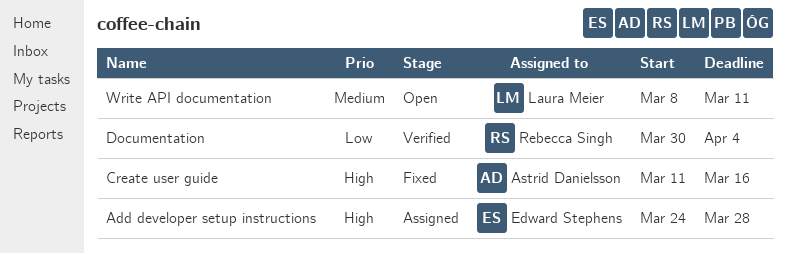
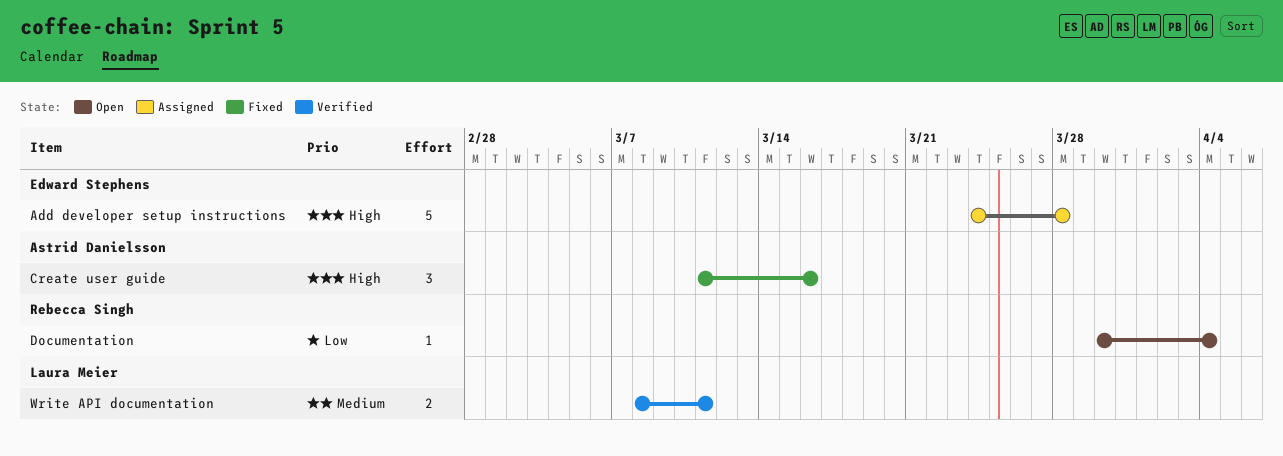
Documentation, status: Verified -> Open
Write API documentation, status: Open -> Verified

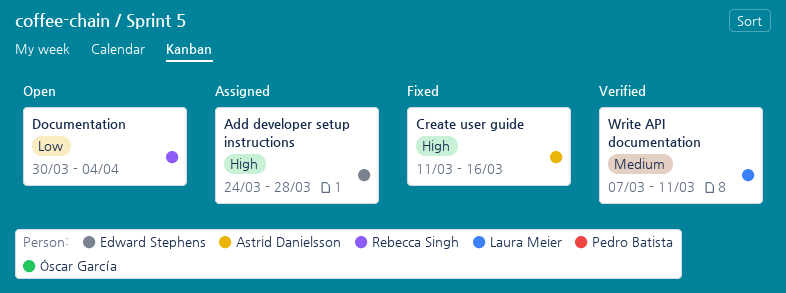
Write API documentation, start: Mar 8 -> Mar 7

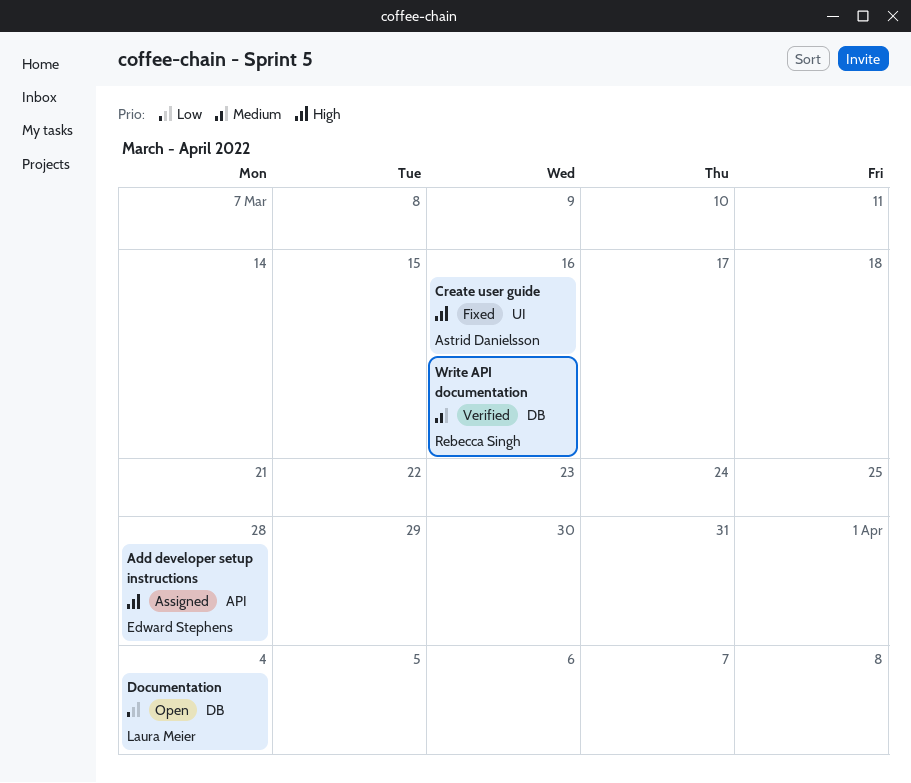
Documentation, owner: Rebecca Singh -> Laura Meier
Write API documentation, owner: Laura Meier -> Rebecca Singh
Write API documentation, due: Mar 11 -> Mar 16

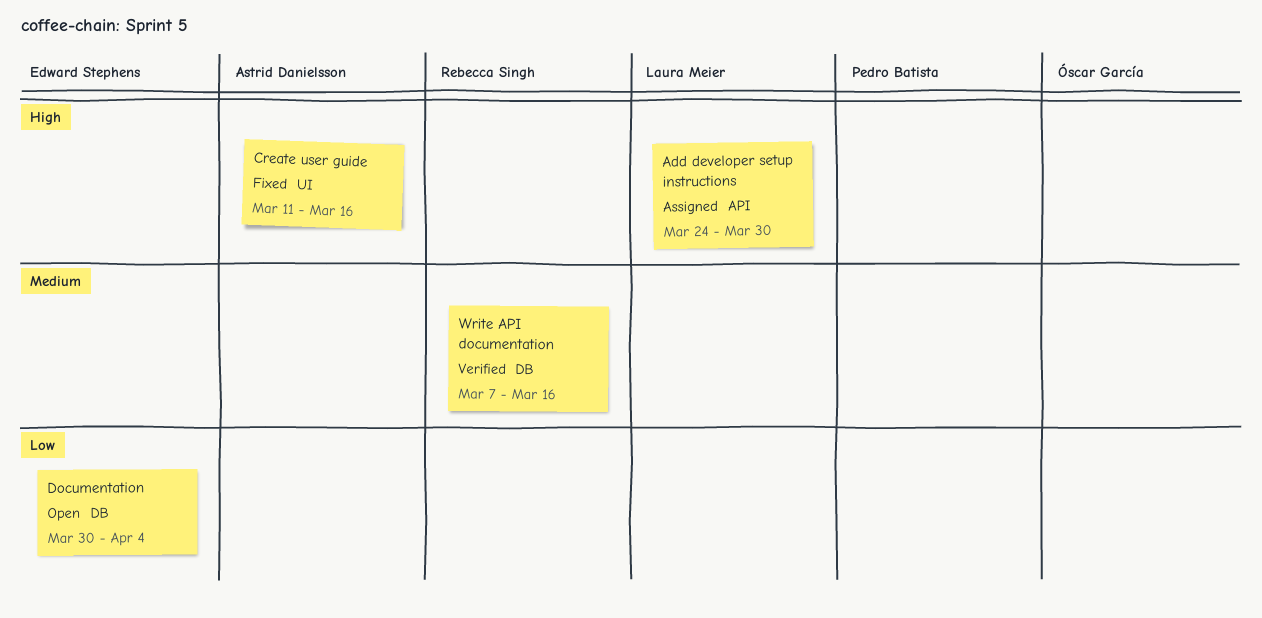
Add developer setup instructions, owner: Edward Stephens -> Laura Meier
Add developer setup instructions, due: Mar 28 -> Mar 30
Documentation, owner: Laura Meier -> Edward Stephens

